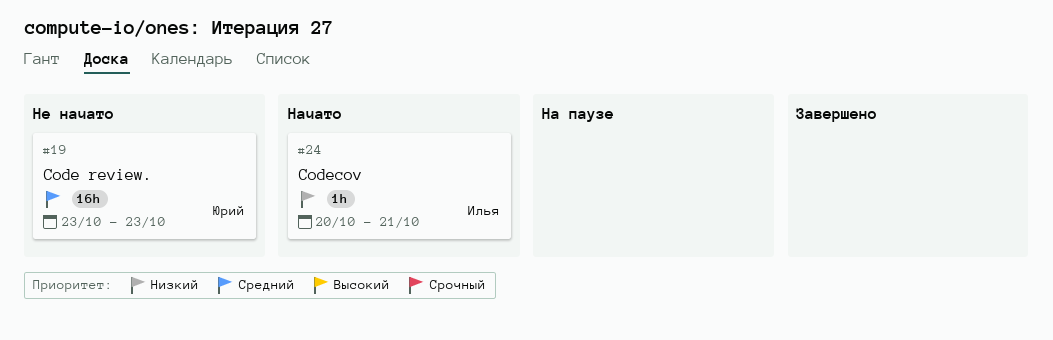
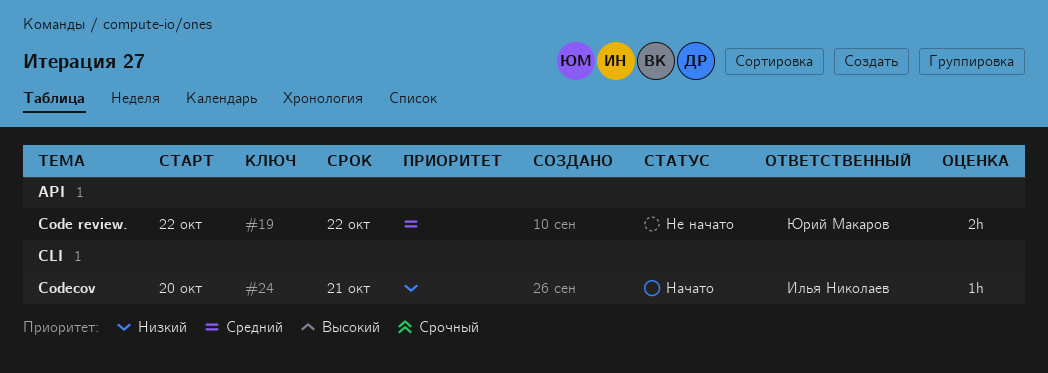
#19, estimate: 16h -> 2h
#19, start: Oct 23 -> Oct 22
#19, due: Oct 23 -> Oct 22

